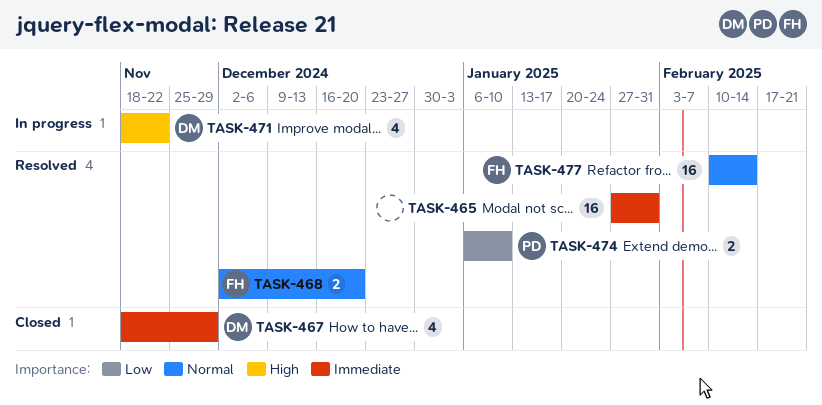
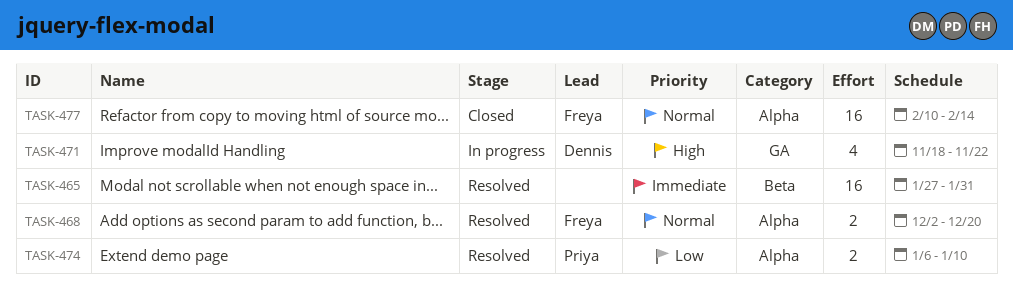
TASK-467: present -> none
TASK-477, status: Resolved -> Closed

